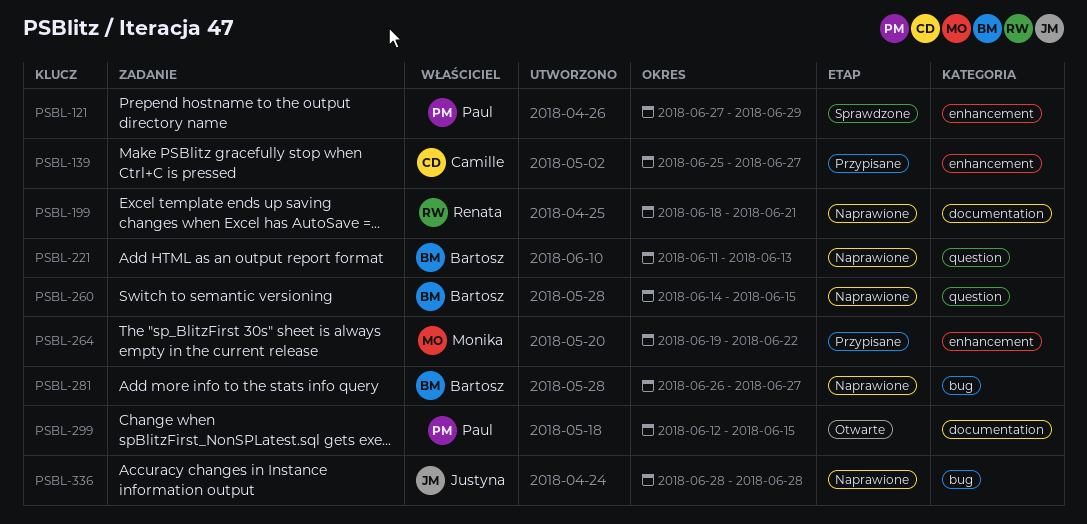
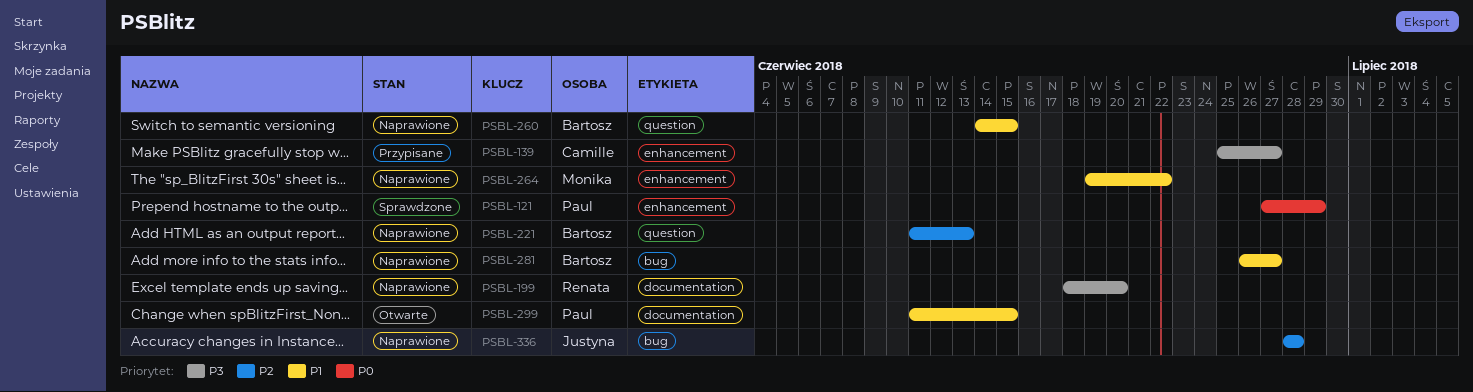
PSBL-199, due: Jun 21 -> Jun 20
PSBL-264, status: Przypisane -> Naprawione
PSBL-299, start: Jun 12 -> Jun 11

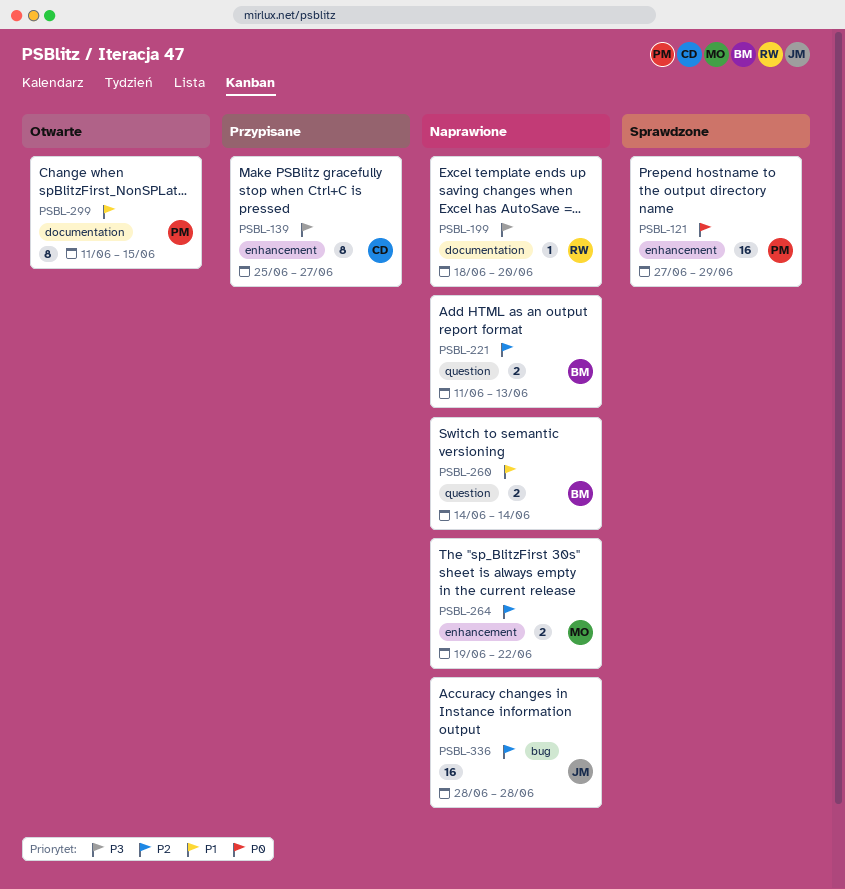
PSBL-260, due: Jun 15 -> Jun 14
PSBL-264, priority: P1 -> P2
PSBL-281: present -> none

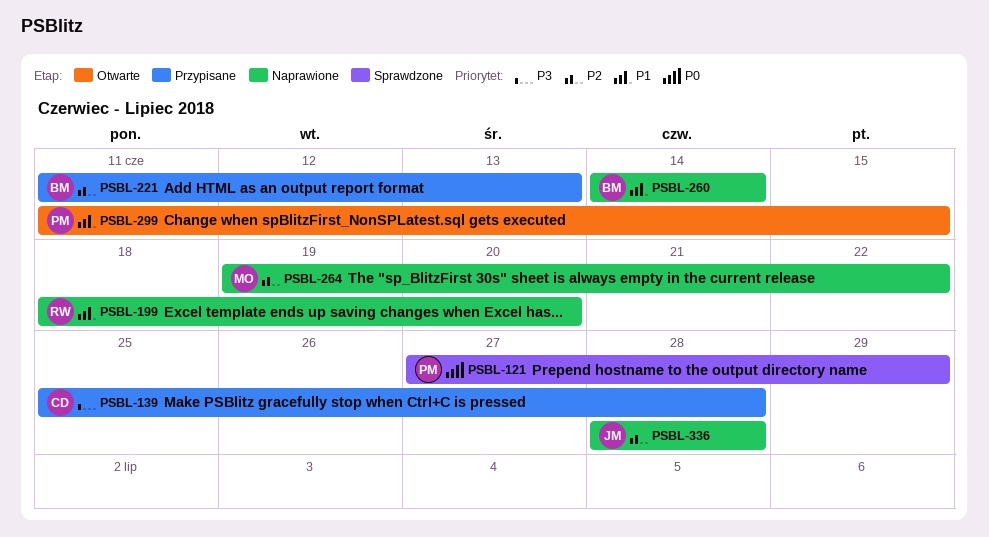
PSBL-139, due: Jun 27 -> Jun 28
PSBL-199, priority: P3 -> P1
PSBL-221, status: Naprawione -> Przypisane

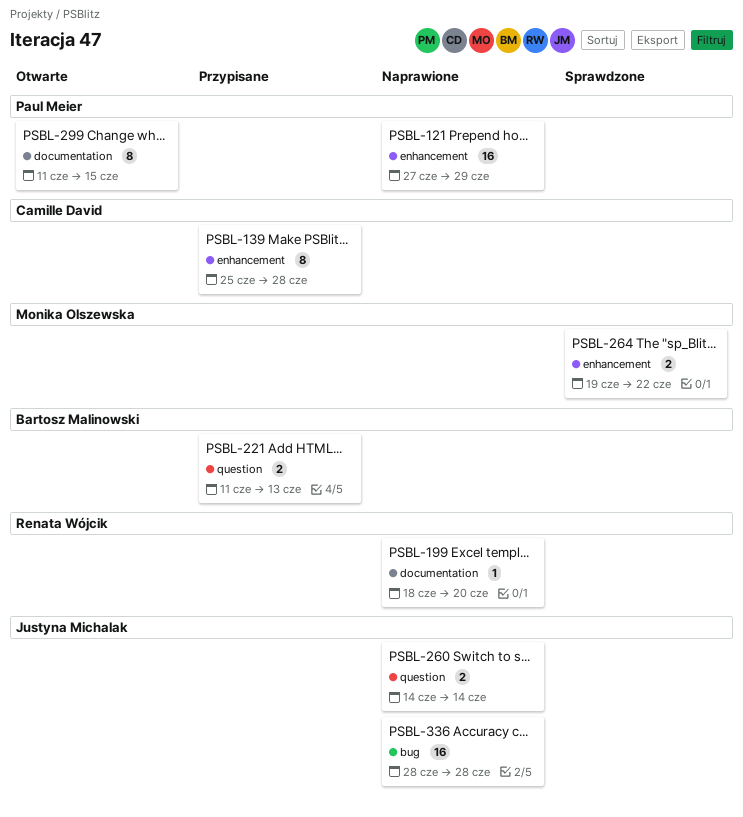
PSBL-121, status: Sprawdzone -> Naprawione
PSBL-260, owner: Bartosz Malinowski -> Justyna Michalak
PSBL-264, status: Naprawione -> Sprawdzone

